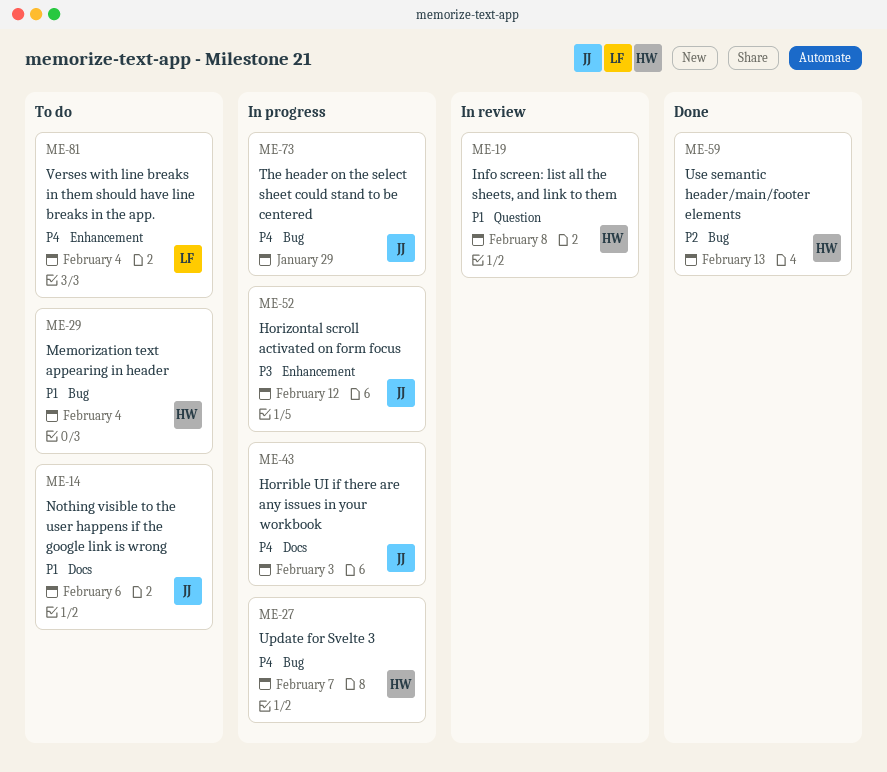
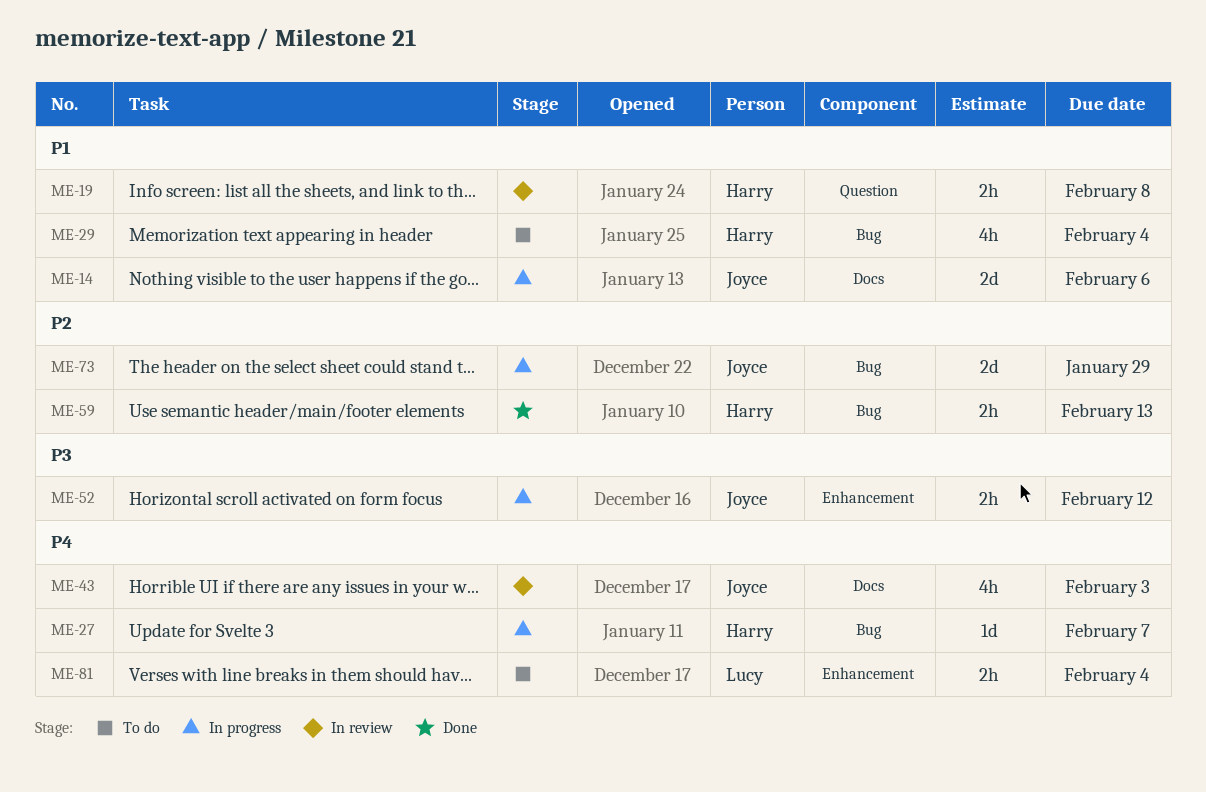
ME-14, status: To do -> In progress
ME-43, status: In progress -> In review
ME-73, priority: P4 -> P2

